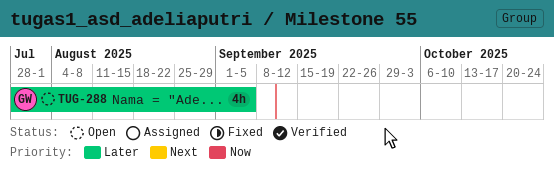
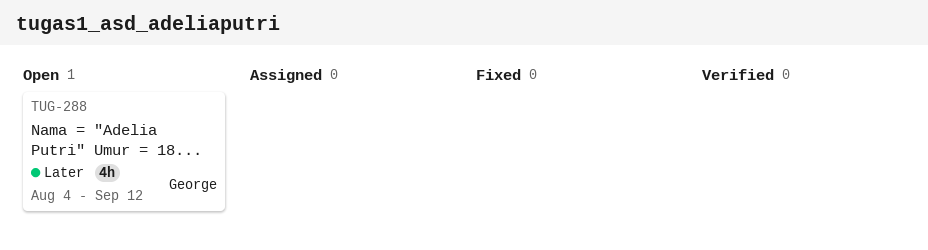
TUG-288, start: Jul 28 -> Aug 4
TUG-288, due: Sep 5 -> Sep 12

